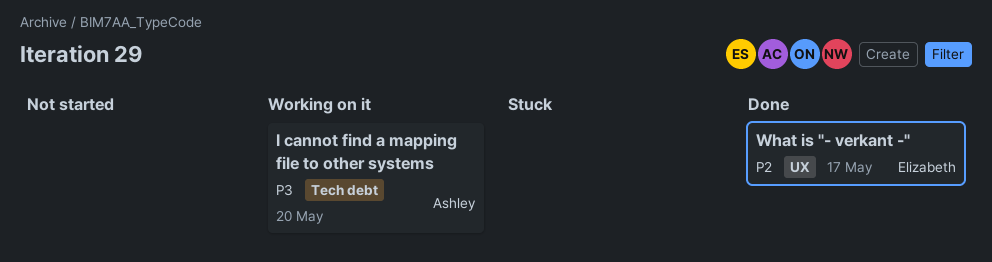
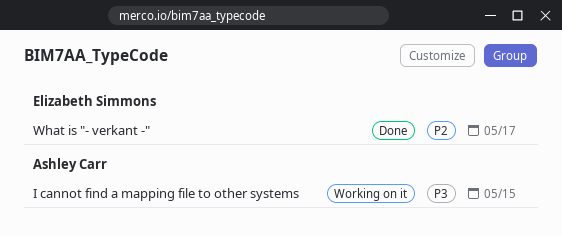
I cannot find a mapping file to other systems, due: May 20 -> May 15

